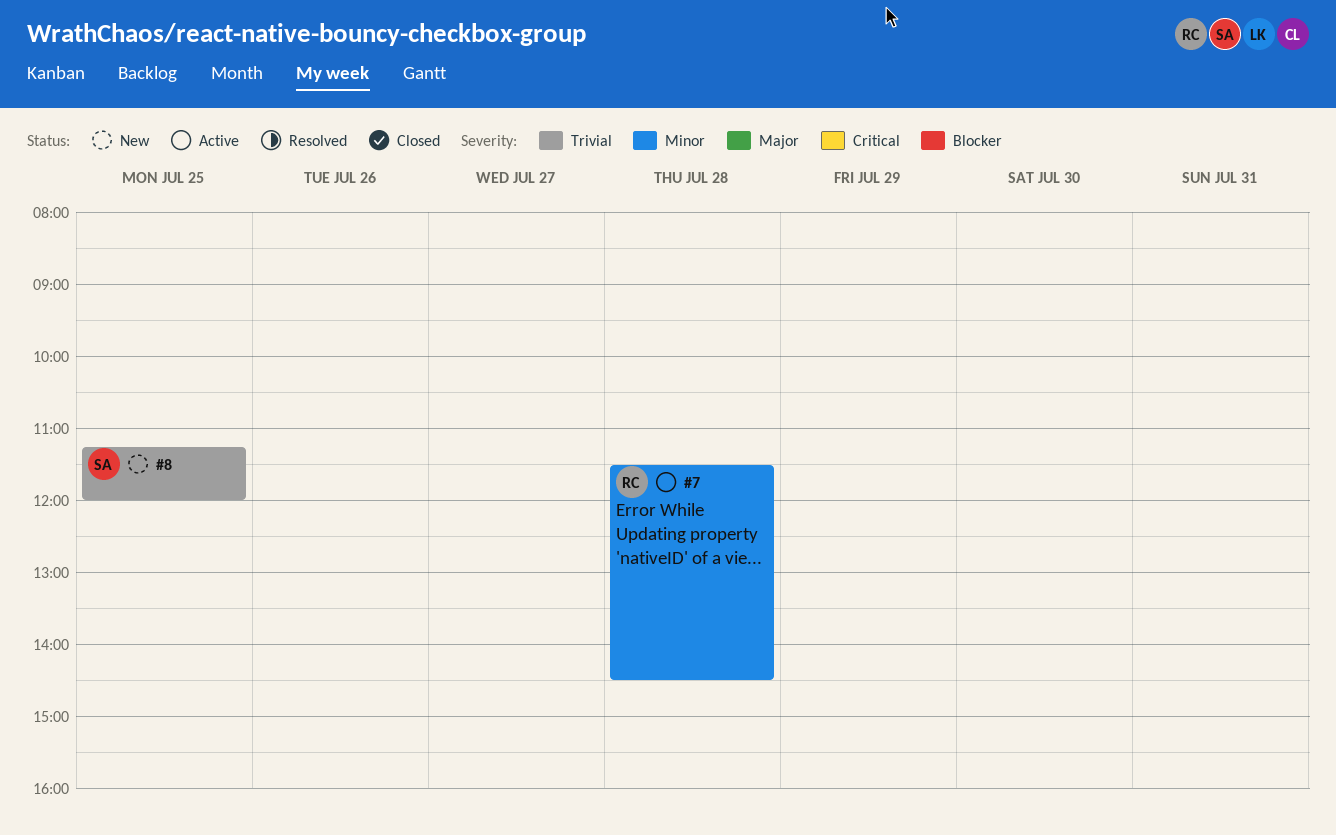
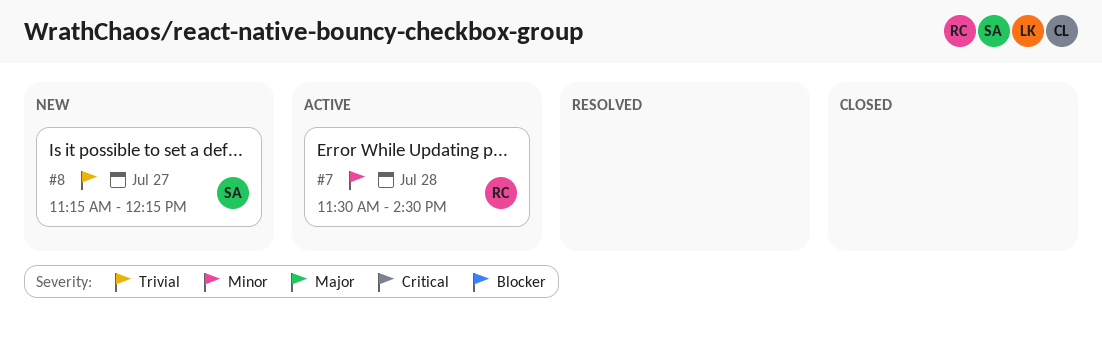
#8, day: Jul 25 -> Jul 27
#8, ends: 12:00 -> 12:15

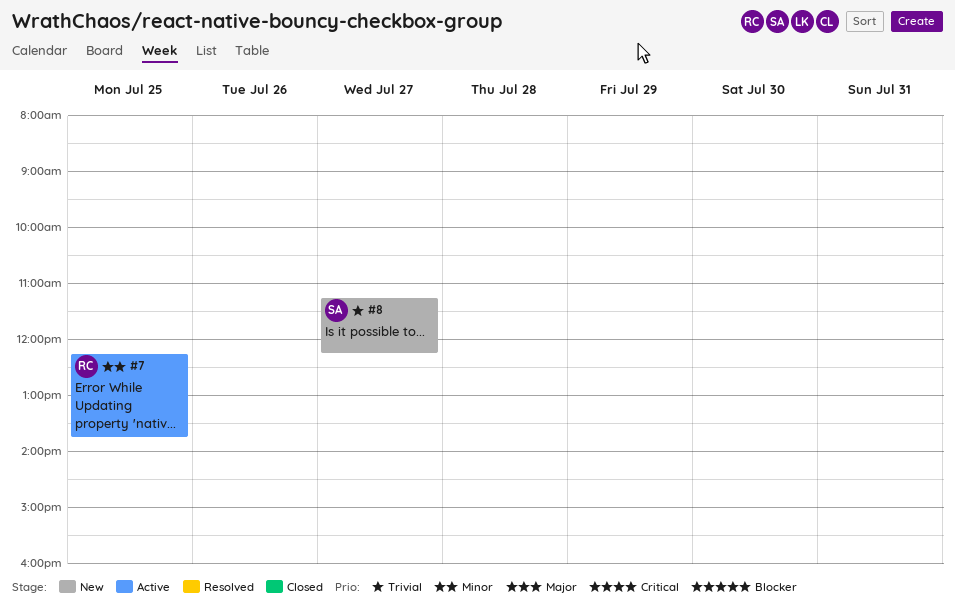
#7, day: Jul 28 -> Jul 25
#7, begins: 11:30 -> 12:15
#7, ends: 14:30 -> 13:45

